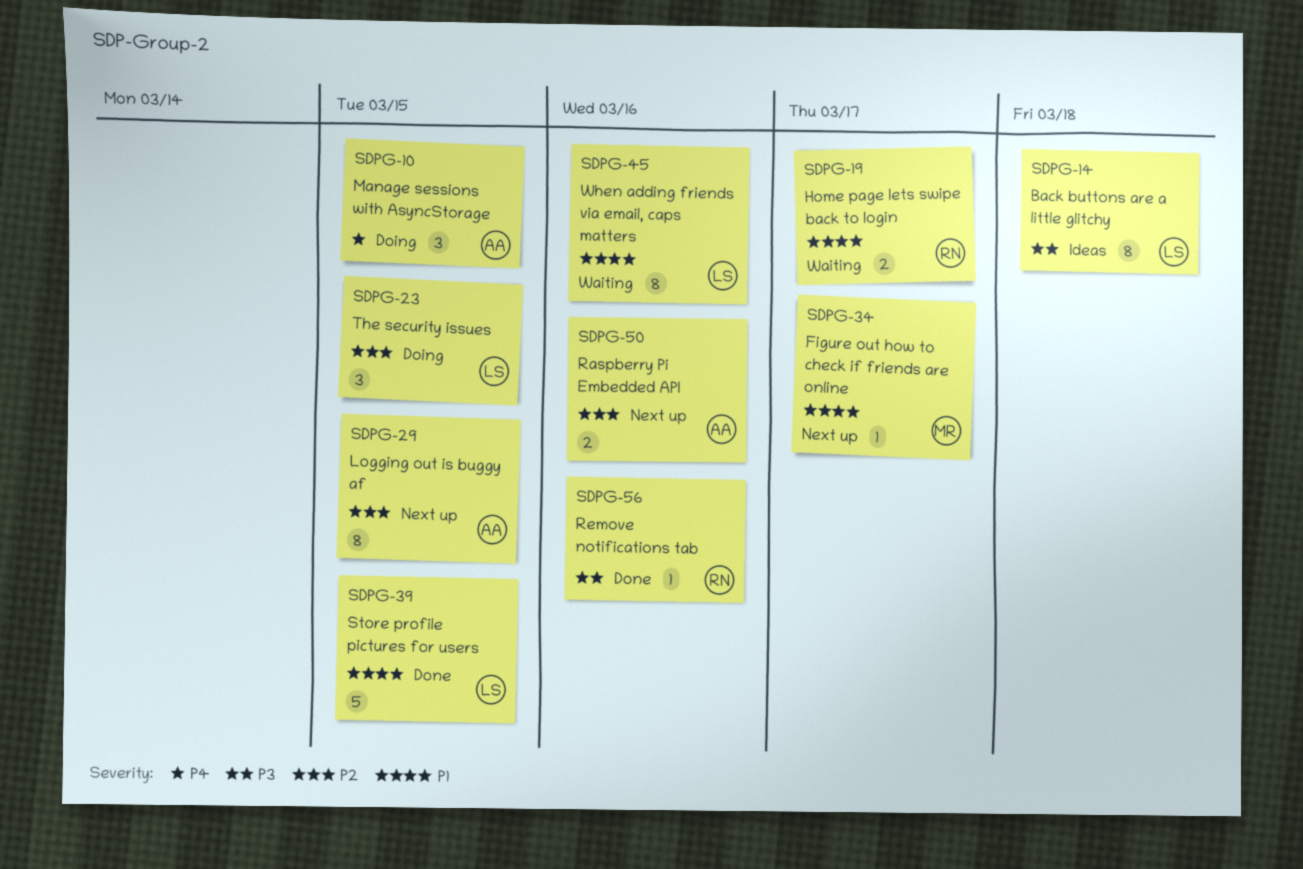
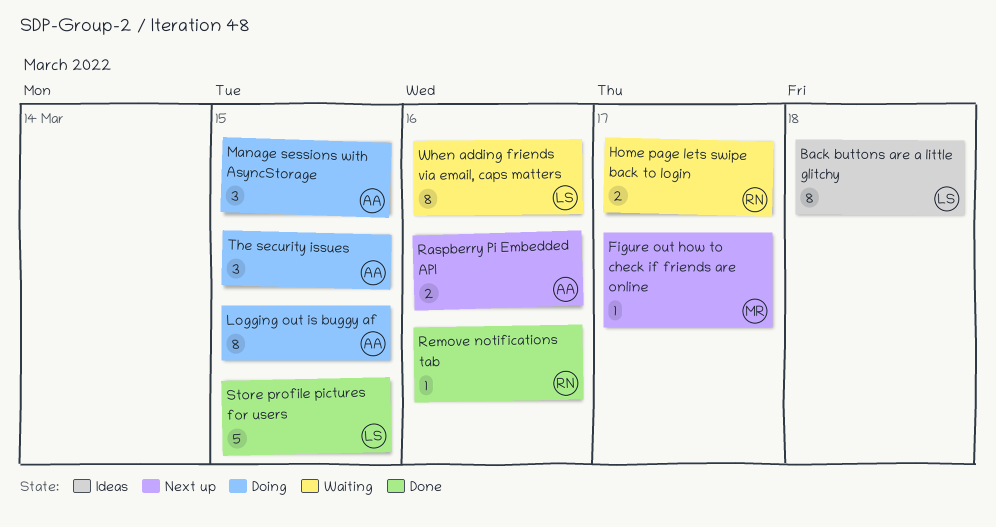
Logging out is buggy af, status: Next up -> Doing
The security issues, owner: LS -> AA

